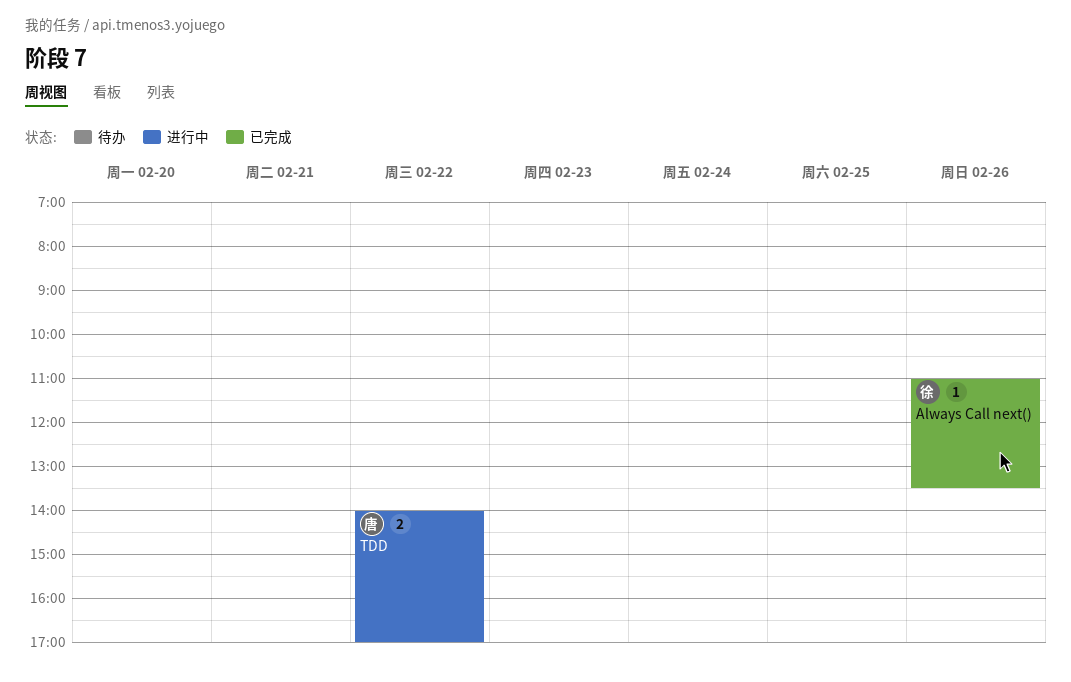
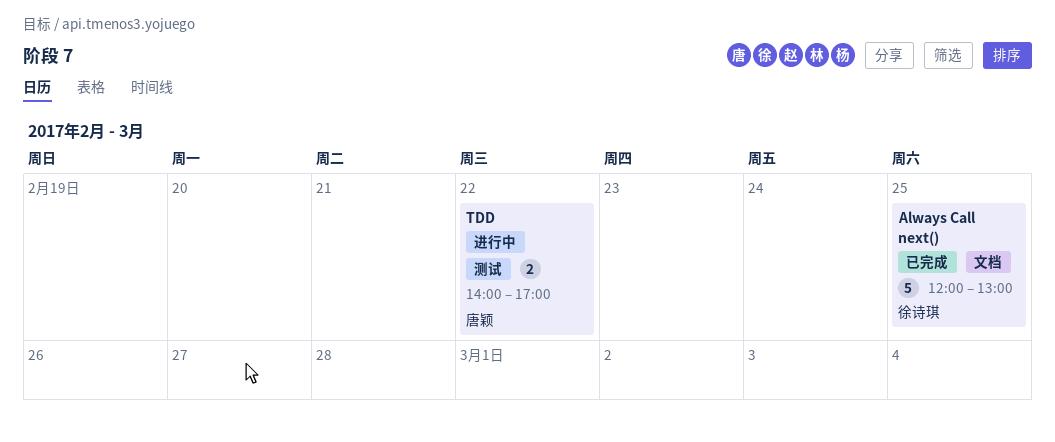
Always Call next(), estimate: 1 -> 5
Always Call next(), day: Feb 26 -> Feb 25
Always Call next(), begins: 11:00 -> 12:00
Always Call next(), ends: 13:30 -> 13:00

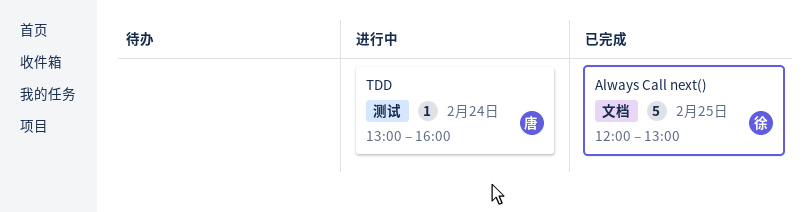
TDD, estimate: 2 -> 1
TDD, day: Feb 22 -> Feb 24
TDD, begins: 14:00 -> 13:00
TDD, ends: 17:00 -> 16:00

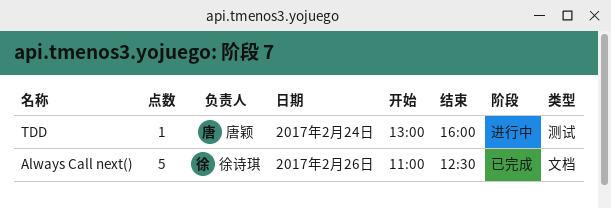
Always Call next(), day: Feb 25 -> Feb 26
Always Call next(), begins: 12:00 -> 11:00
Always Call next(), ends: 13:00 -> 12:30

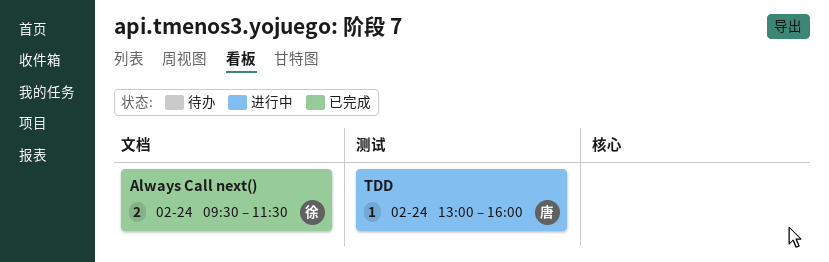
Always Call next(), estimate: 5 -> 2
Always Call next(), day: Feb 26 -> Feb 24
Always Call next(), begins: 11:00 -> 09:30
Always Call next(), ends: 12:30 -> 11:30

